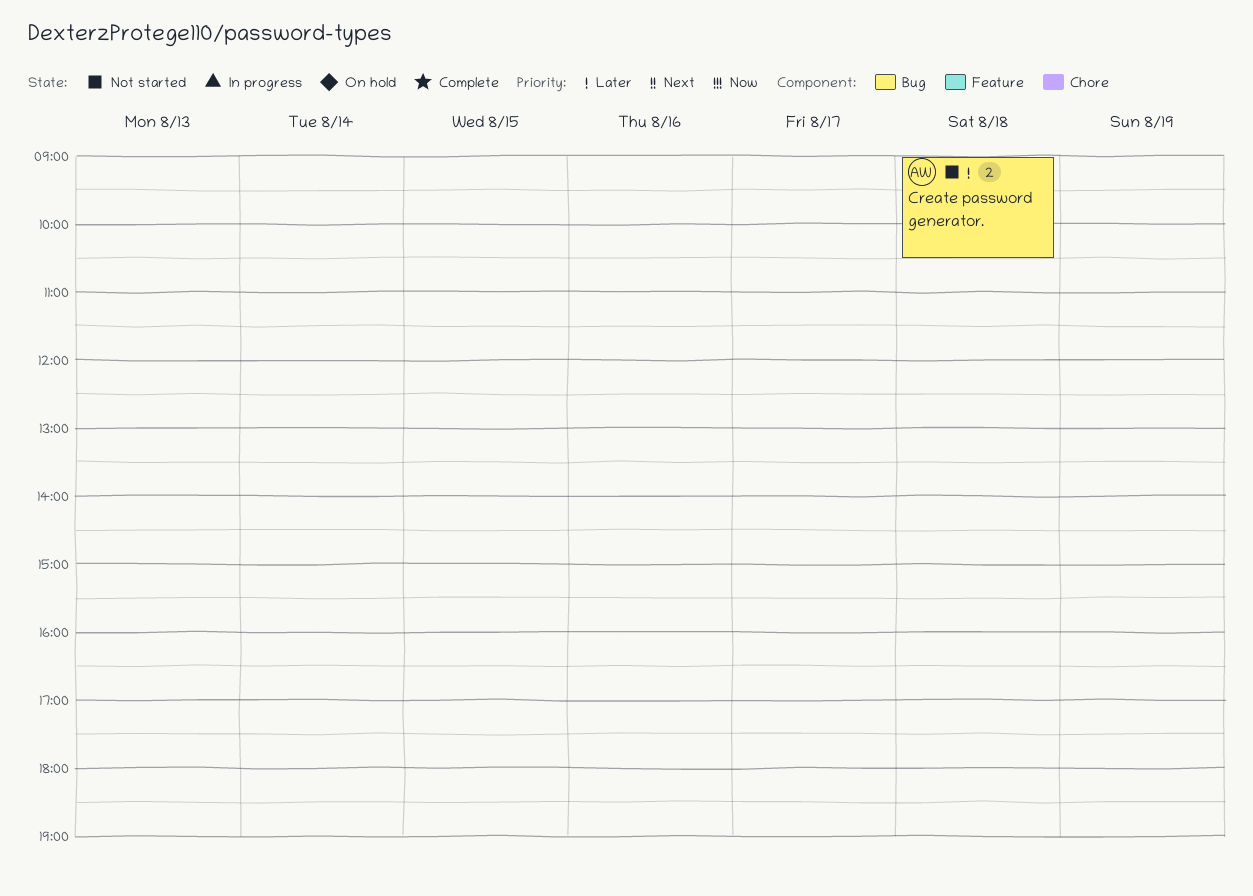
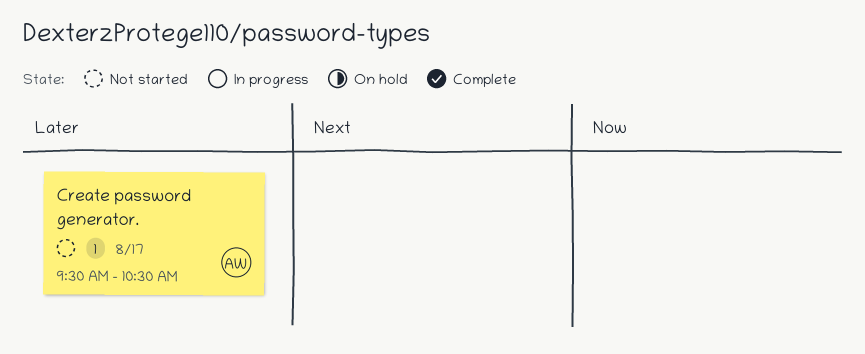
Create password generator., estimate: 2 -> 1
Create password generator., day: Aug 18 -> Aug 17
Create password generator., begins: 09:00 -> 09:30

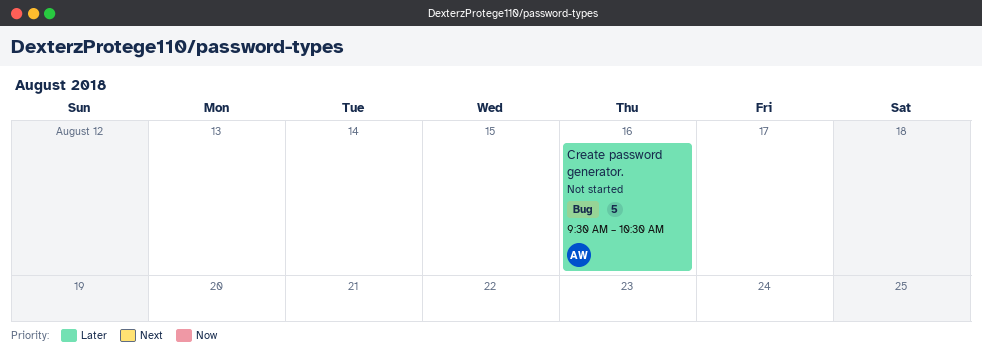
Create password generator., estimate: 1 -> 5
Create password generator., day: Aug 17 -> Aug 16

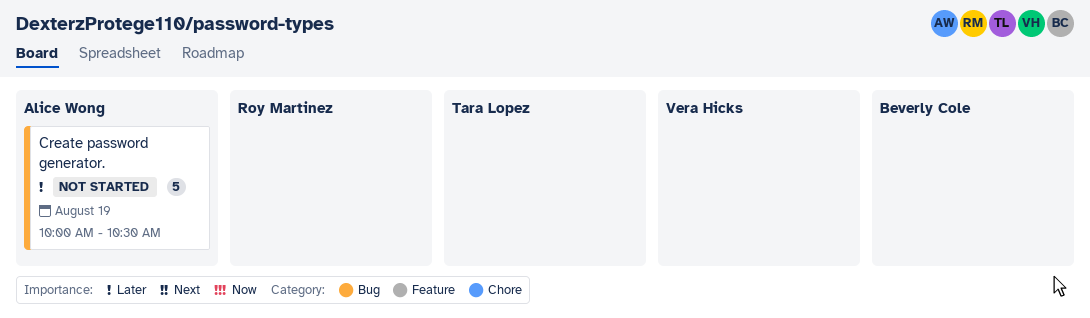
Create password generator., day: Aug 16 -> Aug 19
Create password generator., begins: 09:30 -> 10:00

